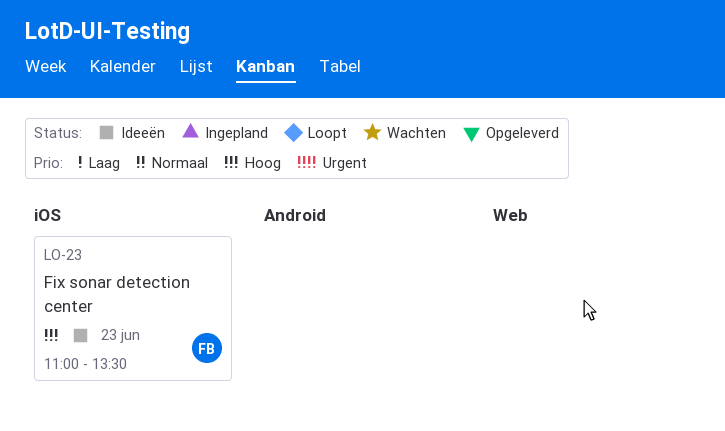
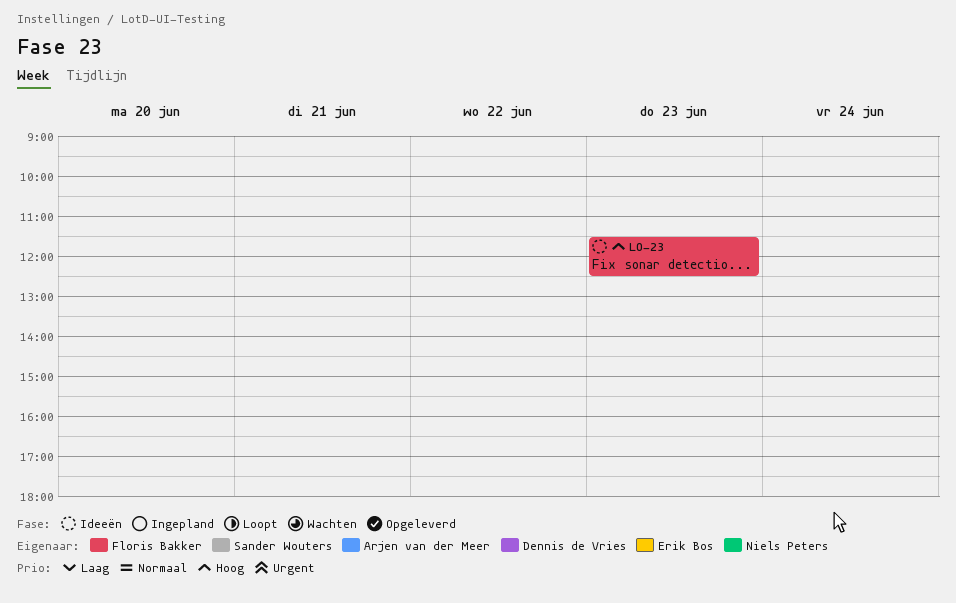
LO-23, begins: 11:00 -> 11:30
LO-23, ends: 13:30 -> 12:30

